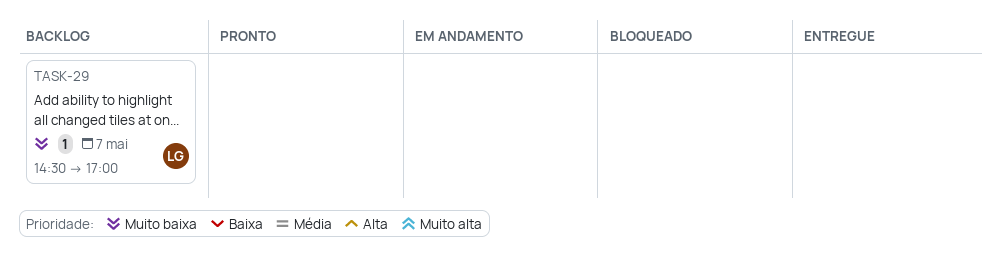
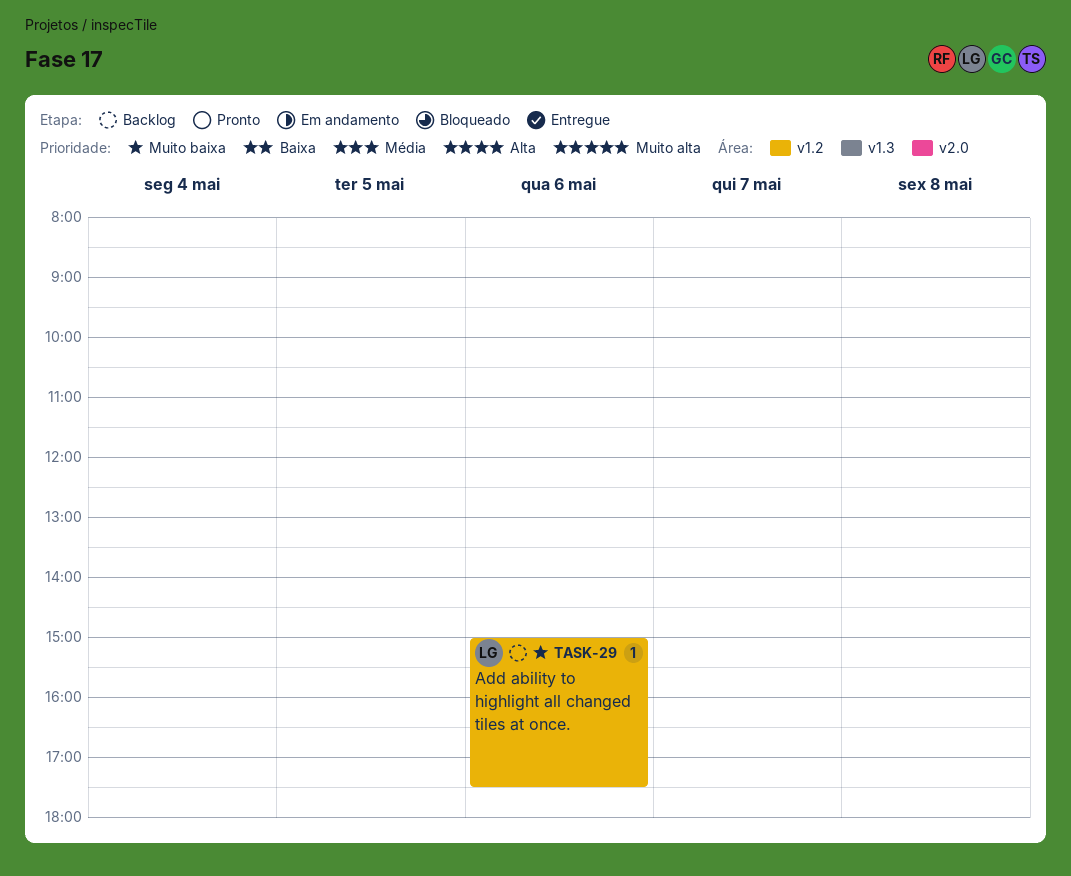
TASK-29, day: May 7 -> May 6
TASK-29, begins: 14:30 -> 15:00
TASK-29, ends: 17:00 -> 17:30

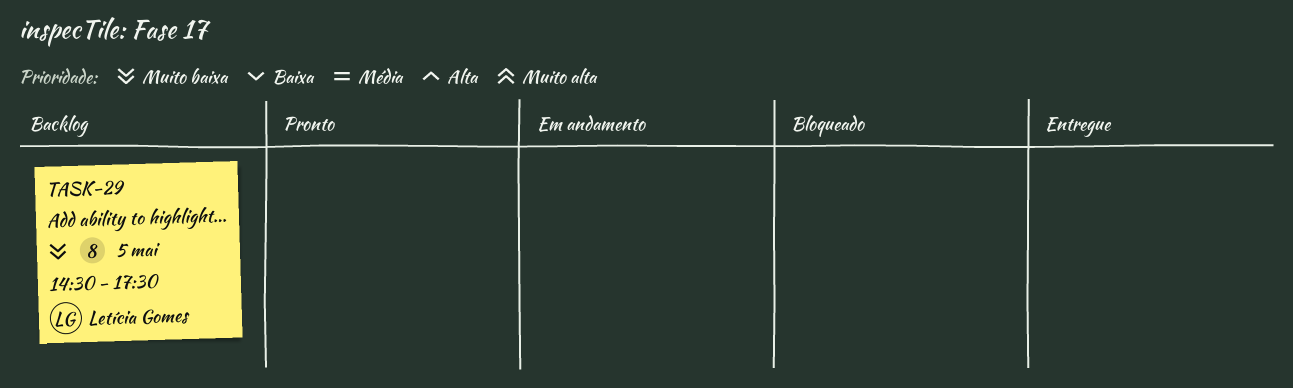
TASK-29, estimate: 1 -> 8
TASK-29, day: May 6 -> May 5
TASK-29, begins: 15:00 -> 14:30

